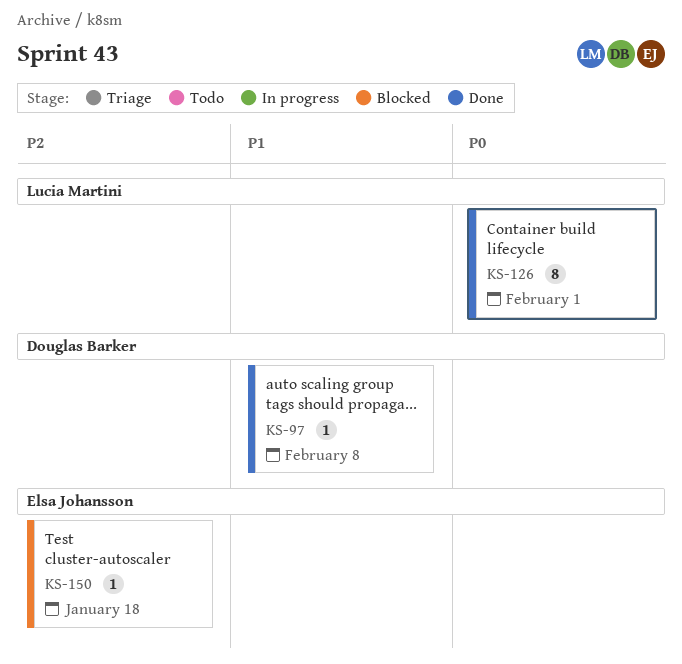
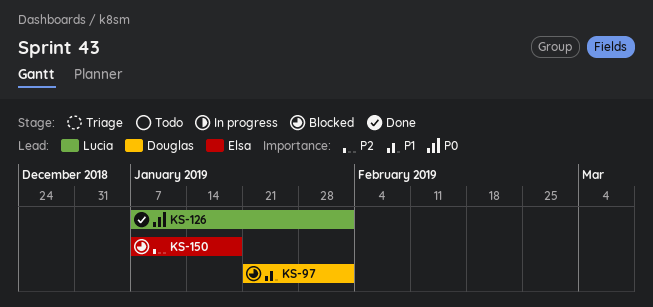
KS-97, status: Done -> Blocked
KS-97, due: Feb 8 -> Feb 1

